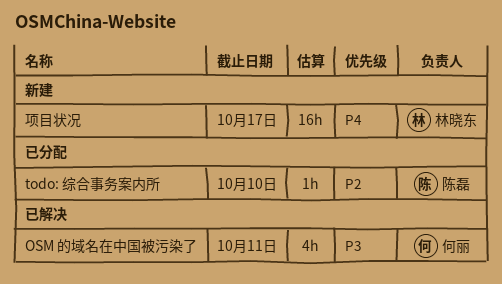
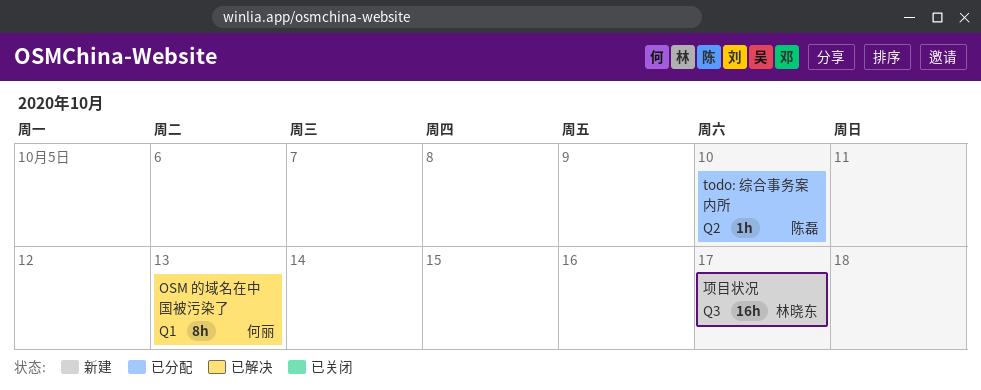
OSM 的域名在中国被污染了, estimate: 4h -> 8h
OSM 的域名在中国被污染了, due: Oct 11 -> Oct 13

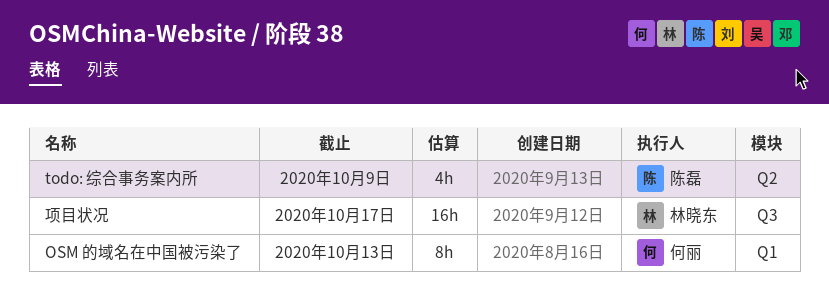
todo: 综合事务案内所, estimate: 1h -> 4h
todo: 综合事务案内所, due: Oct 10 -> Oct 9

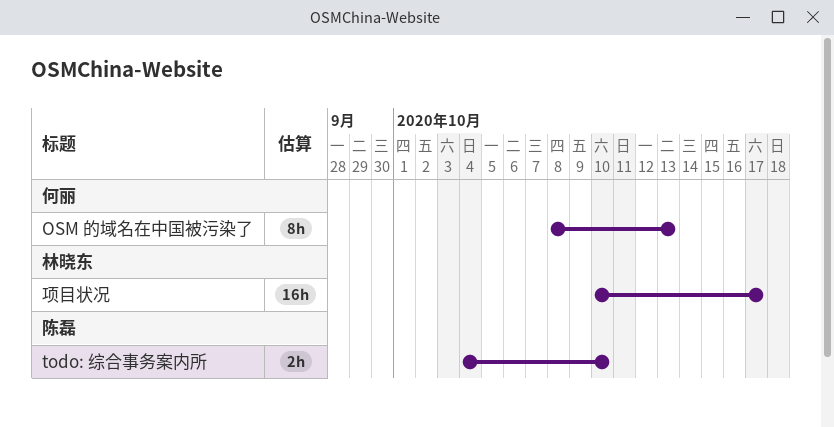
todo: 综合事务案内所, estimate: 4h -> 2h
todo: 综合事务案内所, due: Oct 9 -> Oct 10

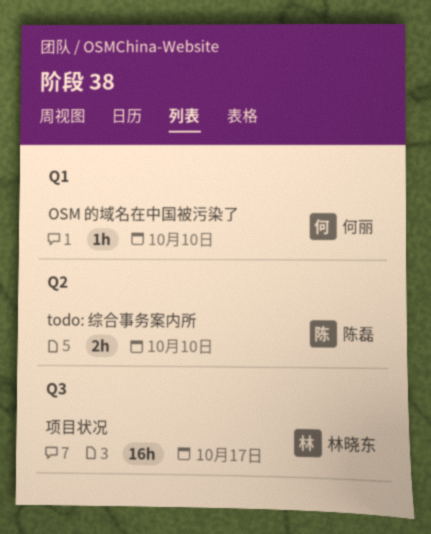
OSM 的域名在中国被污染了, estimate: 8h -> 1h
OSM 的域名在中国被污染了, due: Oct 13 -> Oct 10

